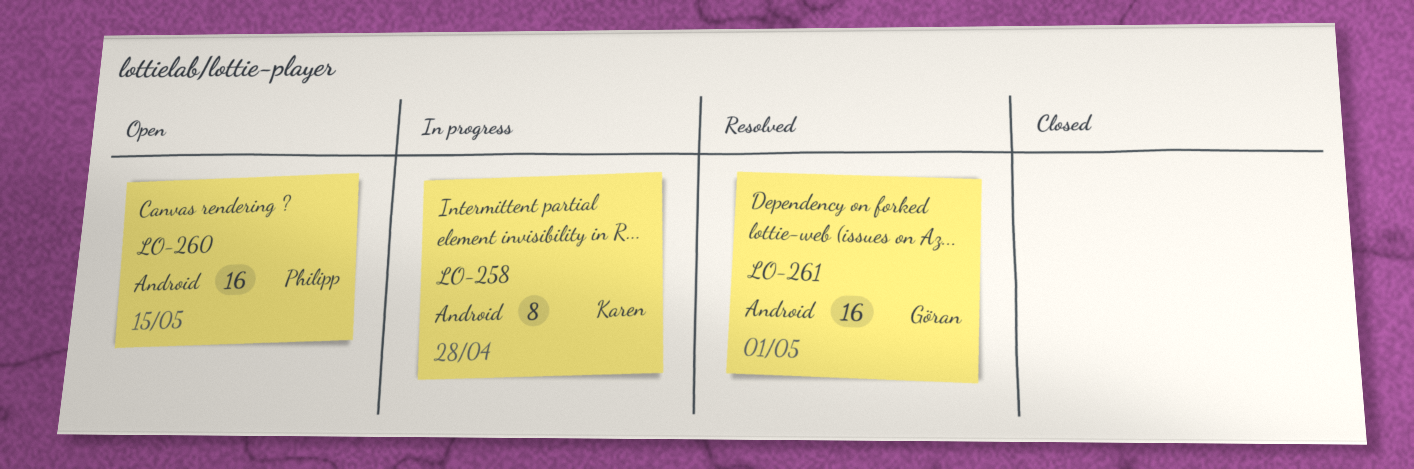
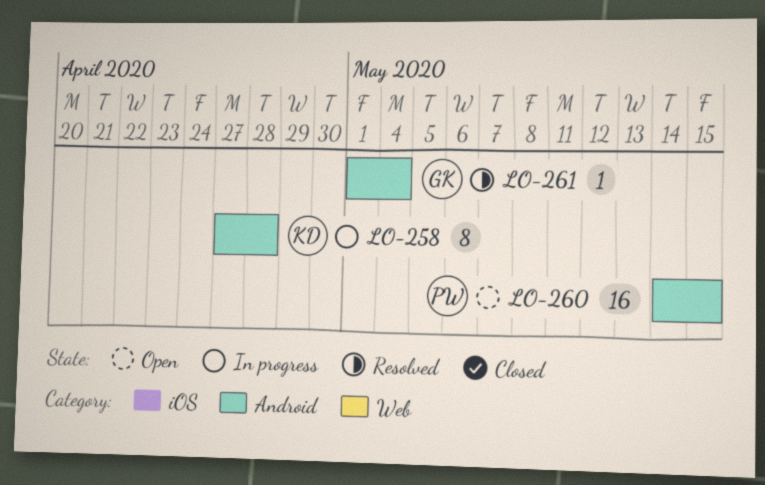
LO-261, estimate: 16 -> 1
LO-261, due: May 1 -> May 4

